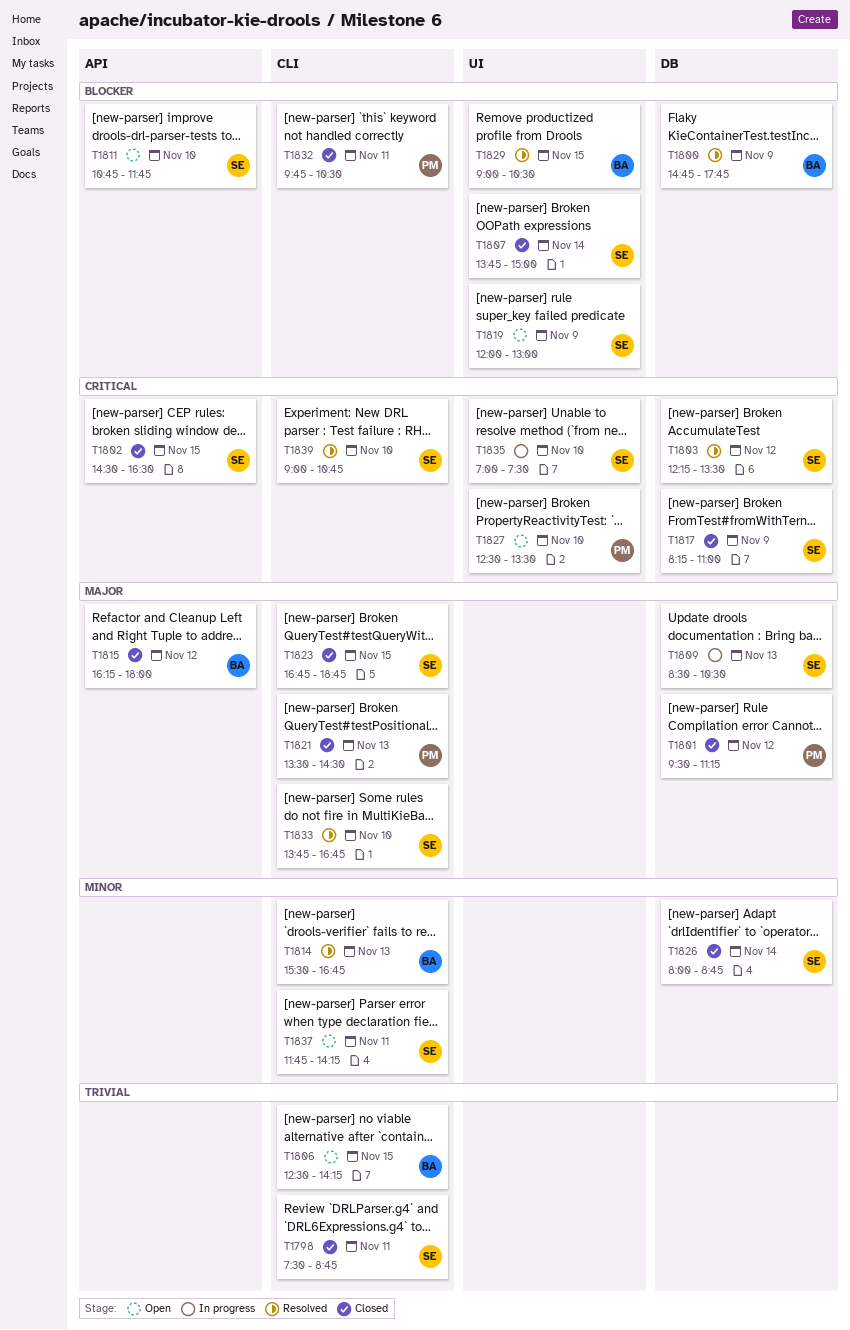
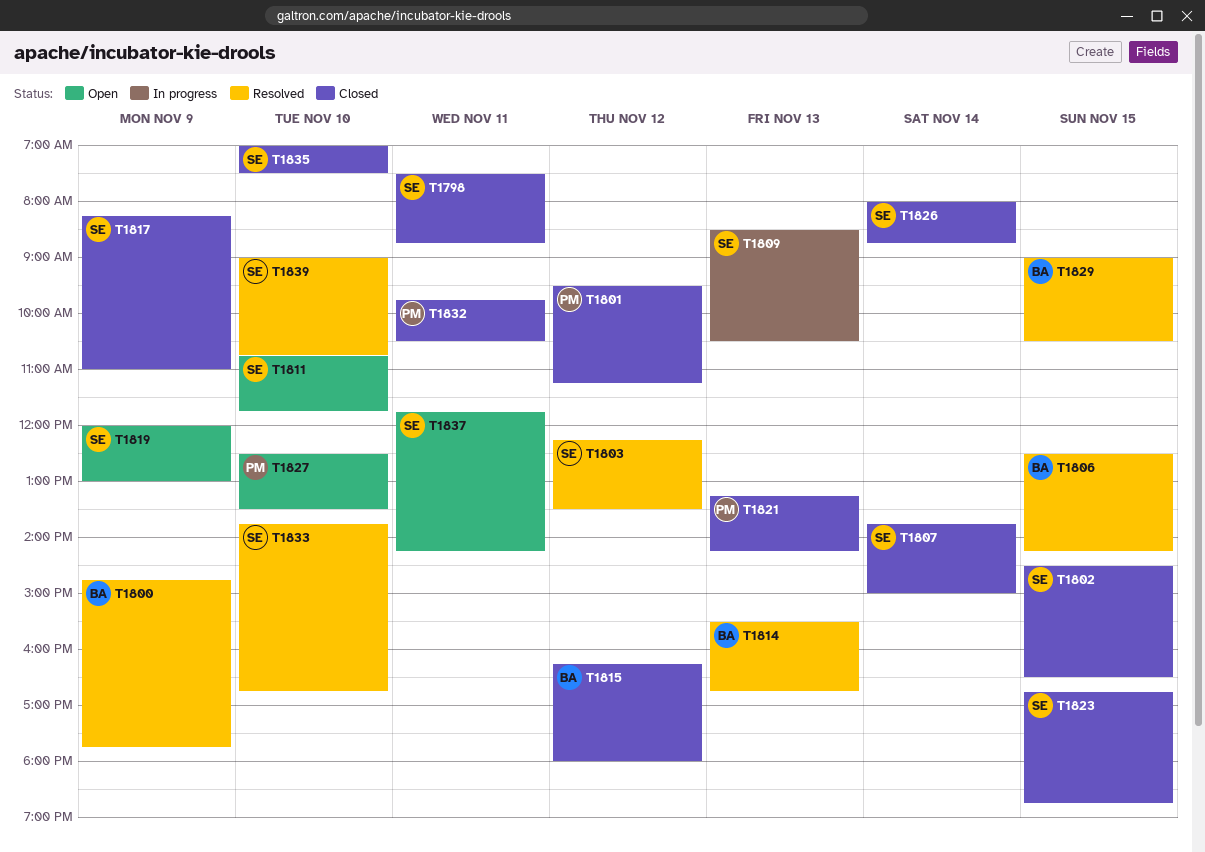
T1806, status: Open -> Resolved
T1821, begins: 13:30 -> 13:15
T1821, ends: 14:30 -> 14:15
T1835, status: In progress -> Closed

